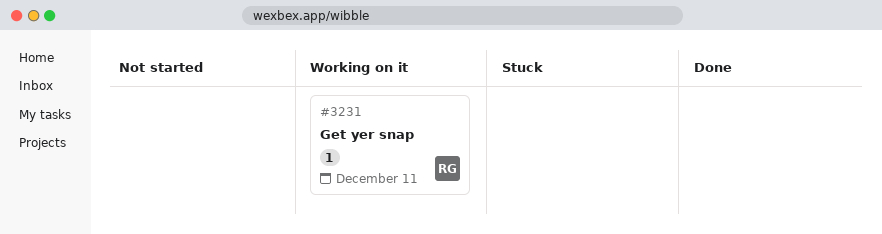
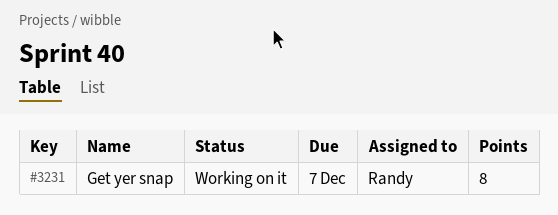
#3231, estimate: 1 -> 8
#3231, due: Dec 11 -> Dec 7

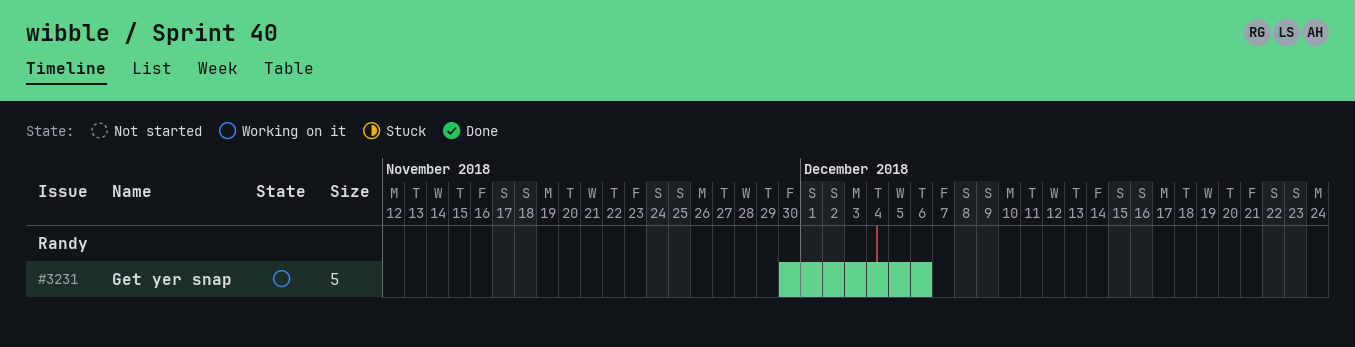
#3231, estimate: 8 -> 5
#3231, due: Dec 7 -> Dec 6

